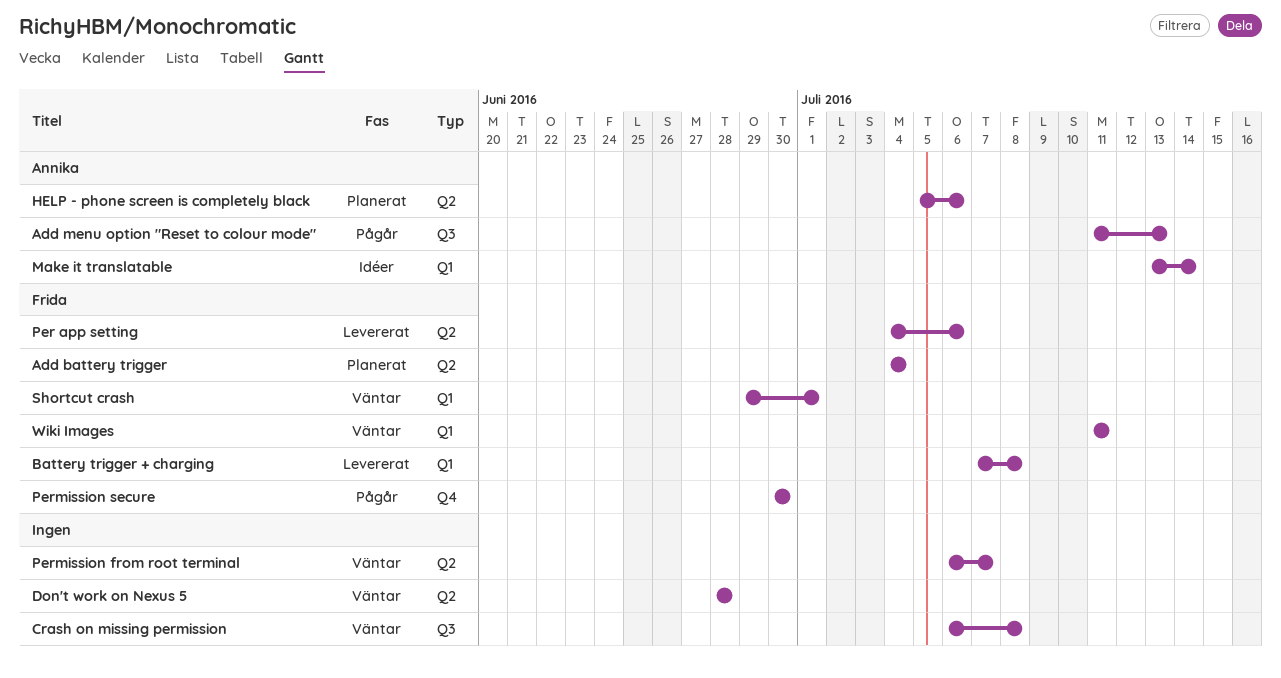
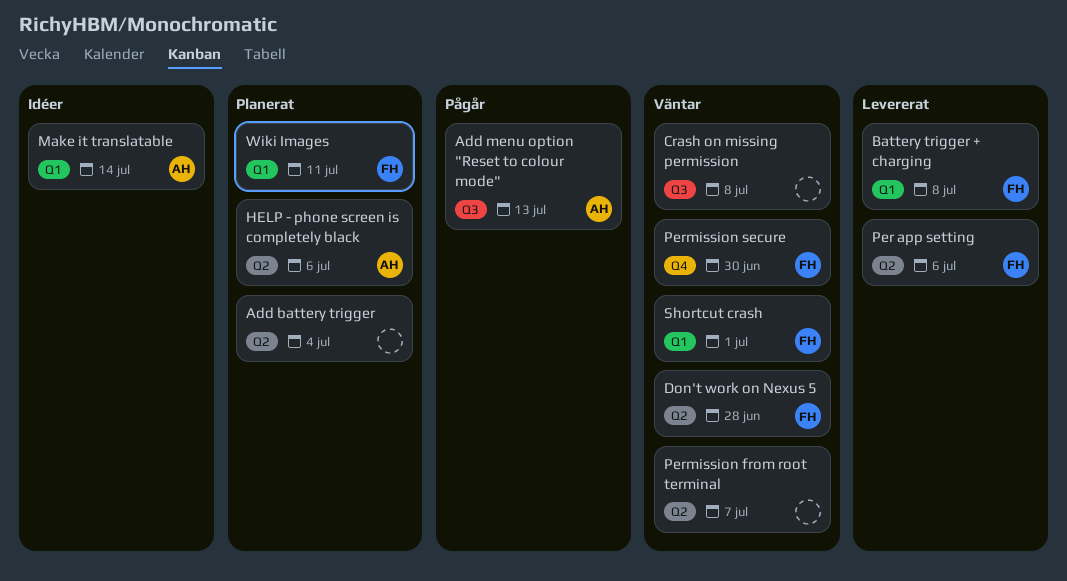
Add battery trigger, owner: Frida -> none
Don't work on Nexus 5, owner: none -> Frida
Permission secure, status: Pågår -> Väntar
Wiki Images, status: Väntar -> Planerat

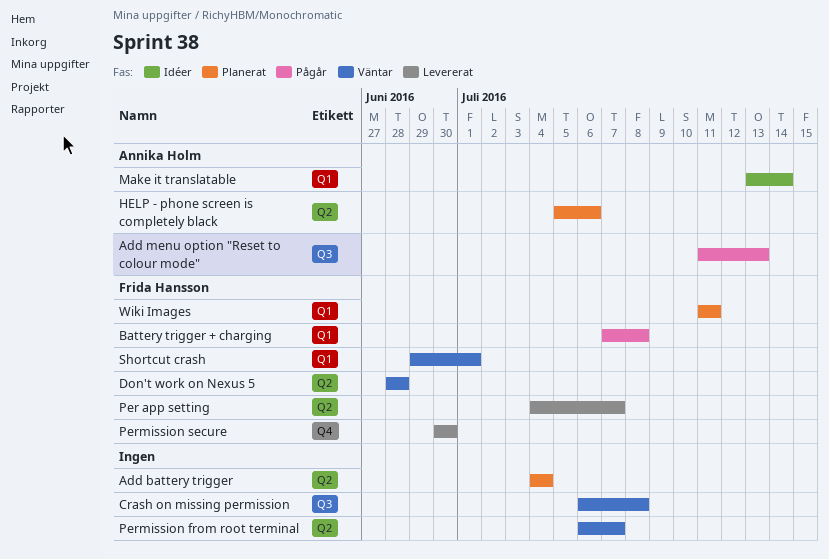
Battery trigger + charging, status: Levererat -> Pågår
Per app setting, due: Jul 6 -> Jul 7
Permission secure, status: Väntar -> Levererat

